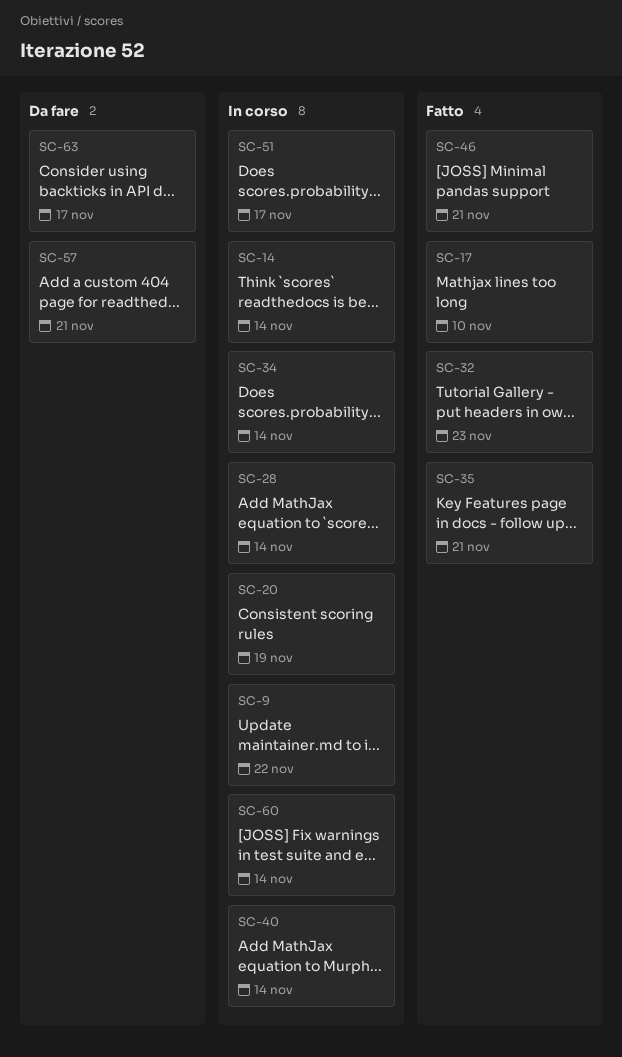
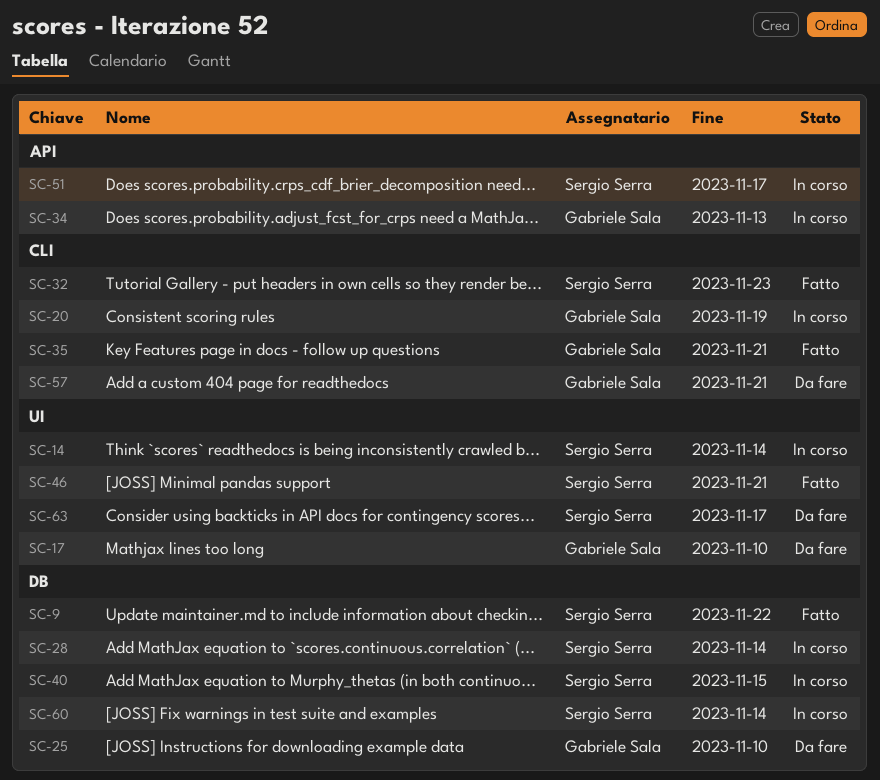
SC-9, status: In corso -> Fatto
SC-17, status: Fatto -> Da fare
SC-25: none -> present
SC-34, due: Nov 14 -> Nov 13
SC-40, due: Nov 14 -> Nov 15

